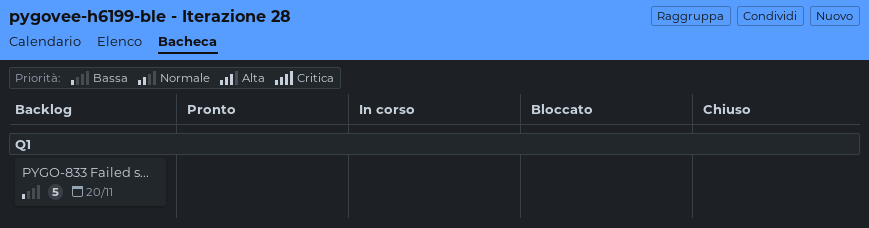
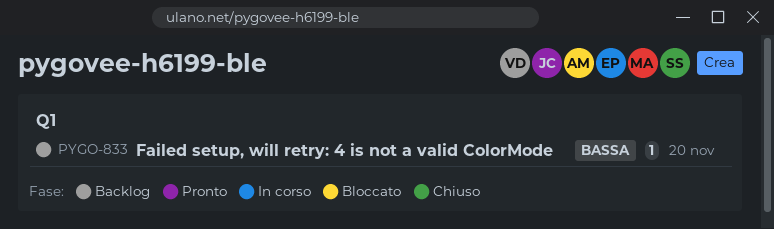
PYGO-833, estimate: 5 -> 1

